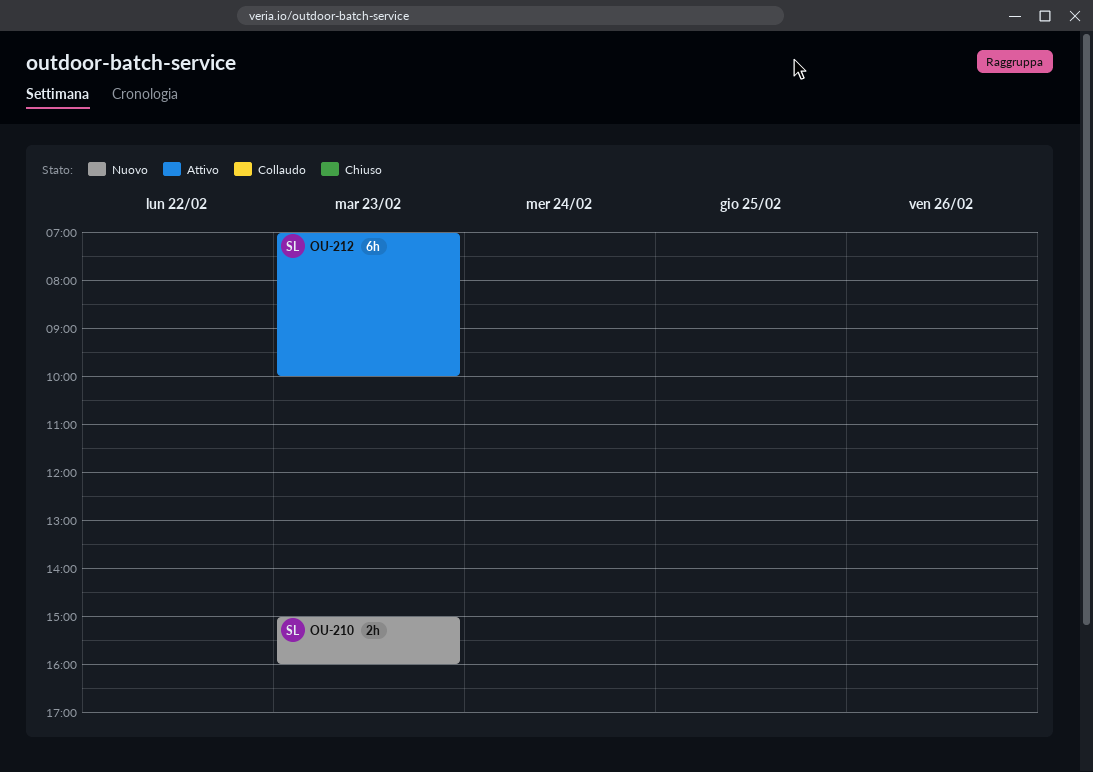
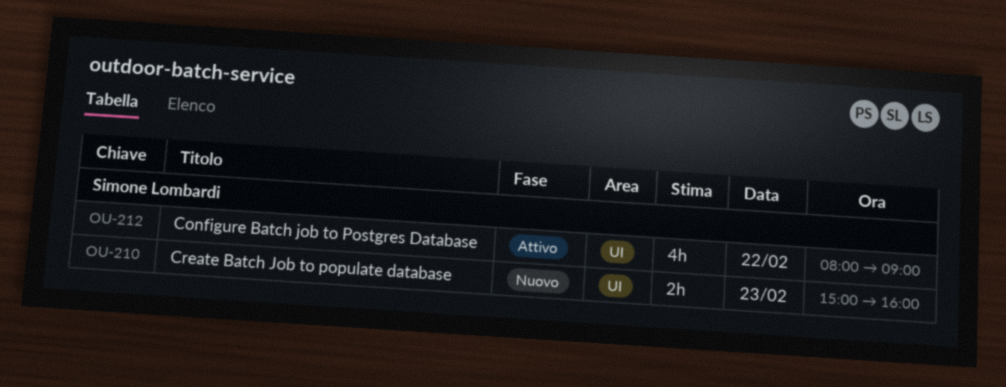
OU-212, estimate: 6h -> 4h
OU-212, day: Feb 23 -> Feb 22
OU-212, begins: 07:00 -> 08:00
OU-212, ends: 10:00 -> 09:00

